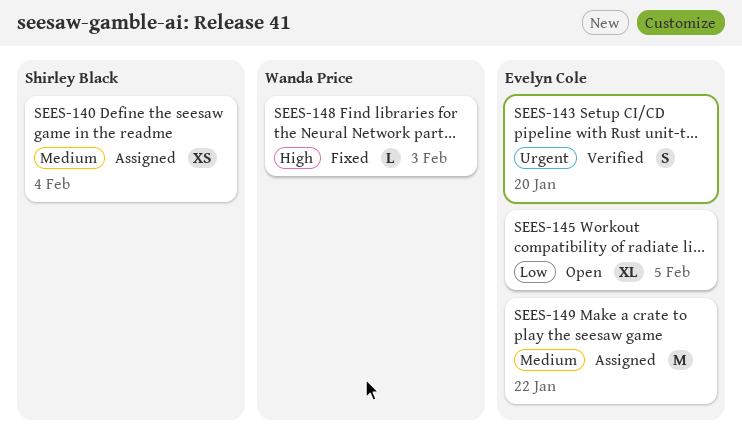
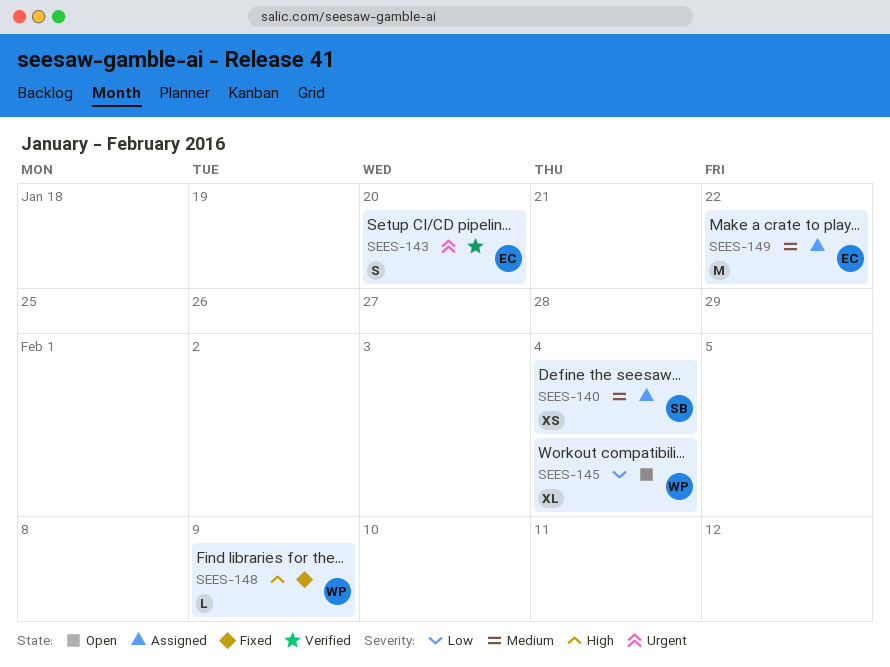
SEES-145, owner: Evelyn Cole -> Wanda Price
SEES-145, due: Feb 5 -> Feb 4
SEES-148, due: Feb 3 -> Feb 9

